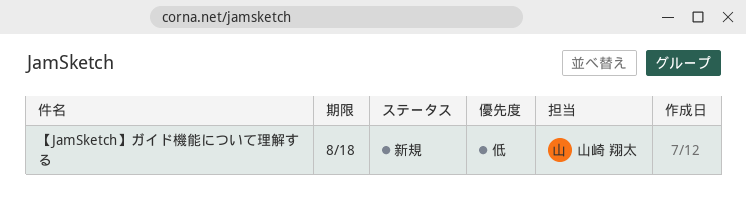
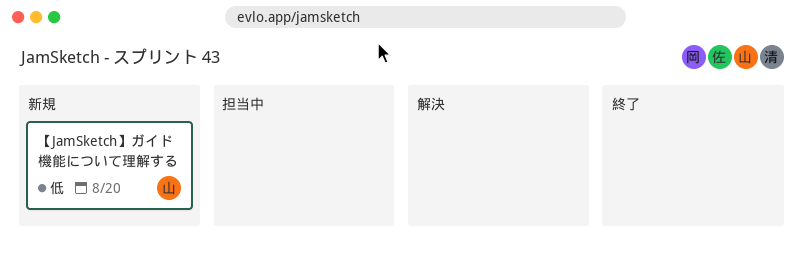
【JamSketch】ガイド機能について理解する, due: Aug 18 -> Aug 20

